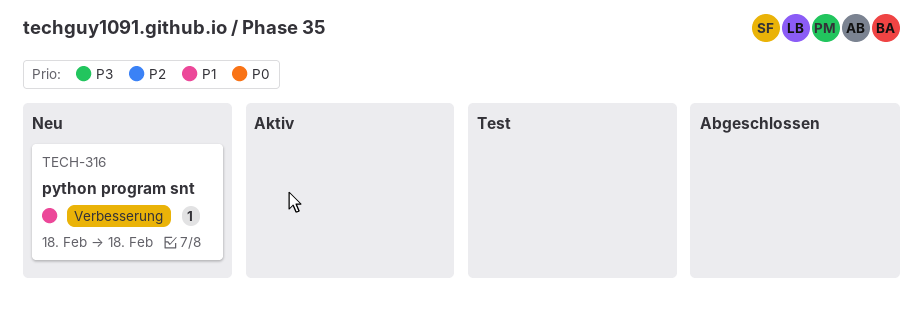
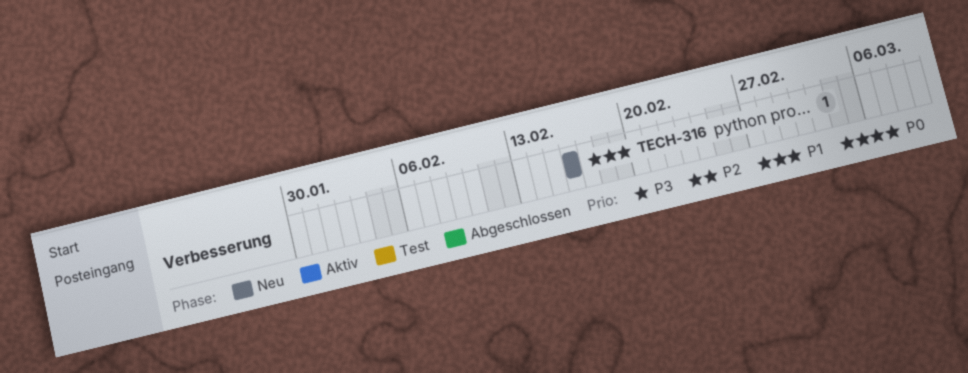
TECH-316, start: Feb 18 -> Feb 16
TECH-316, due: Feb 18 -> Feb 16

